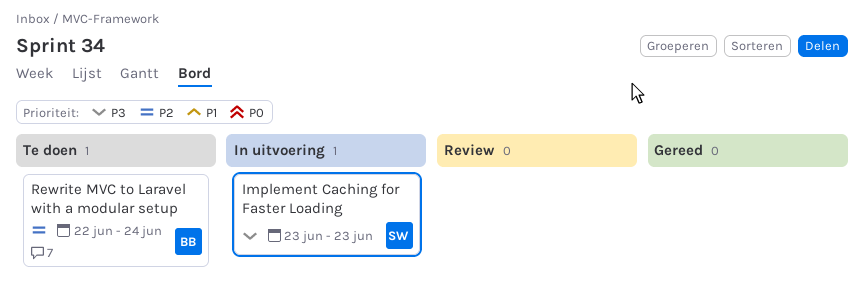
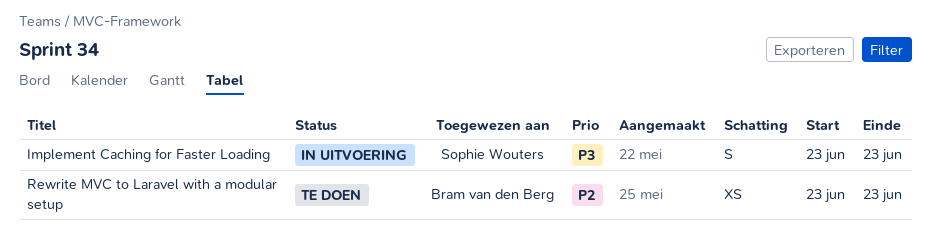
Rewrite MVC to Laravel with a modular setup, start: Jun 22 -> Jun 23
Rewrite MVC to Laravel with a modular setup, due: Jun 24 -> Jun 23

